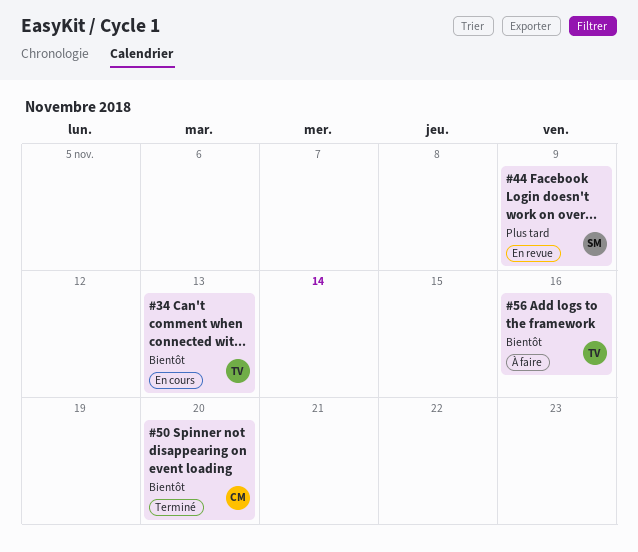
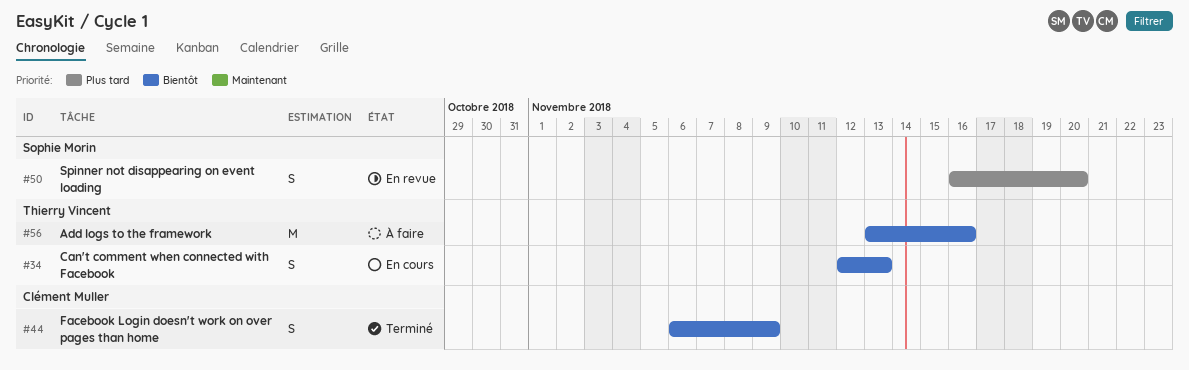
#44, status: En revue -> Terminé
#44, owner: Sophie Morin -> Clément Muller
#44, priority: Plus tard -> Bientôt
#50, status: Terminé -> En revue
#50, owner: Clément Muller -> Sophie Morin
#50, priority: Bientôt -> Plus tard

